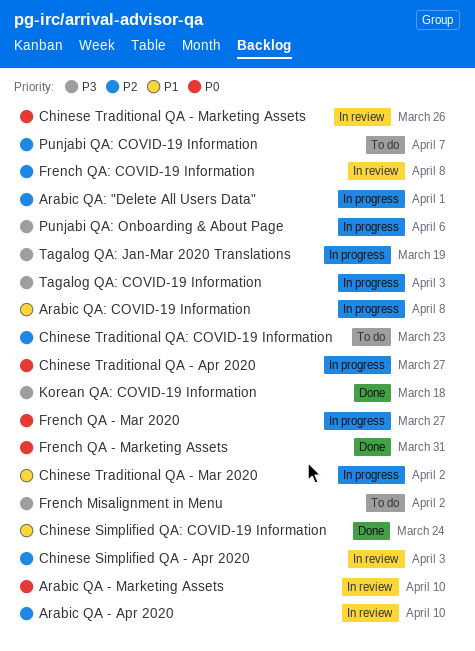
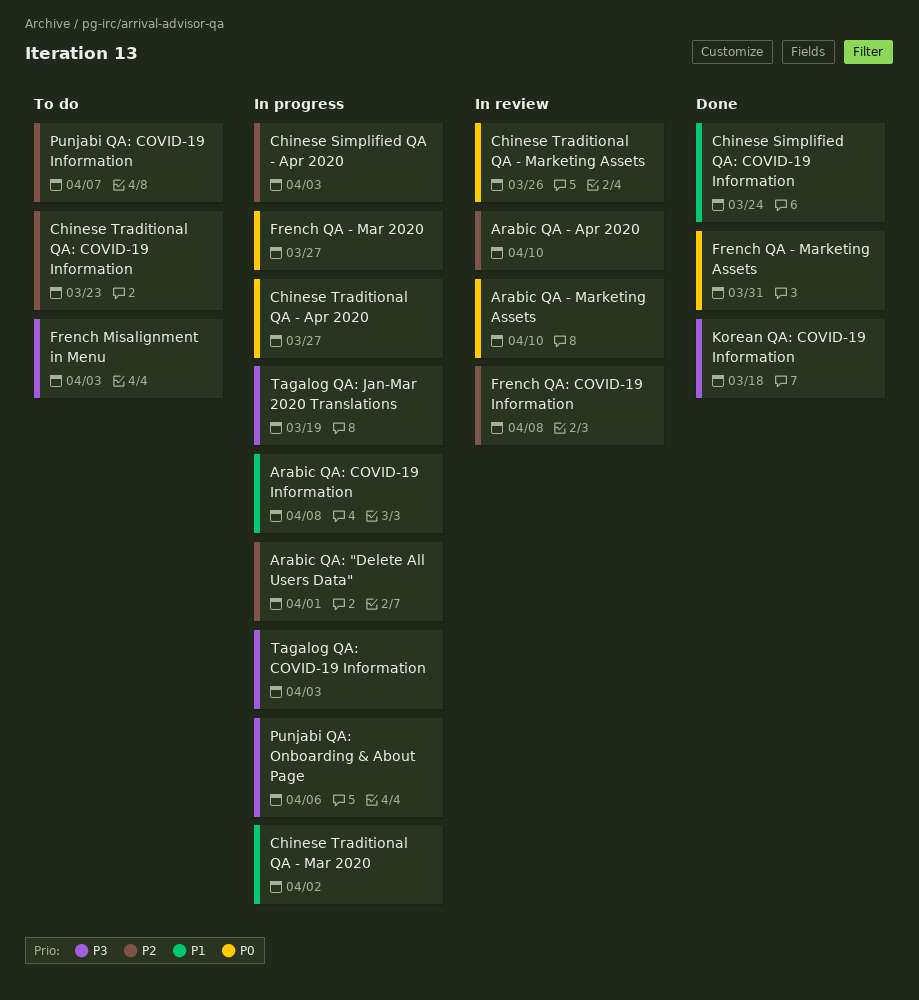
Chinese Simplified QA - Apr 2020, status: In review -> In progress
French Misalignment in Menu, due: Apr 2 -> Apr 3

